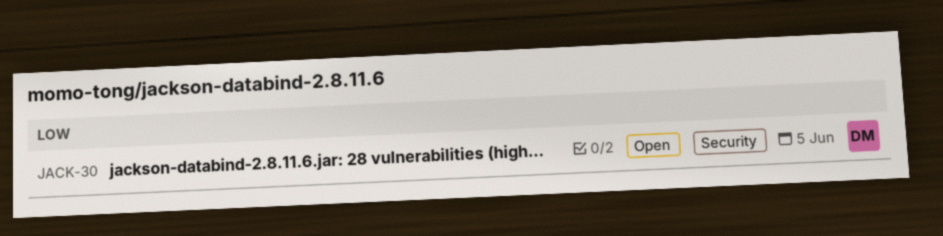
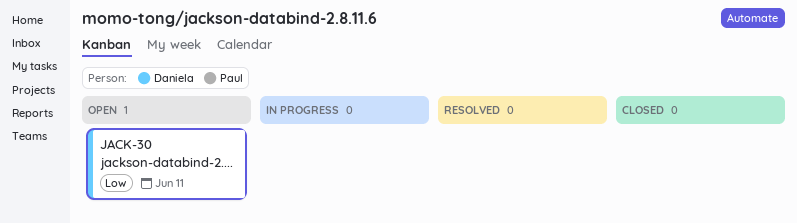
JACK-30, due: Jun 5 -> Jun 11

